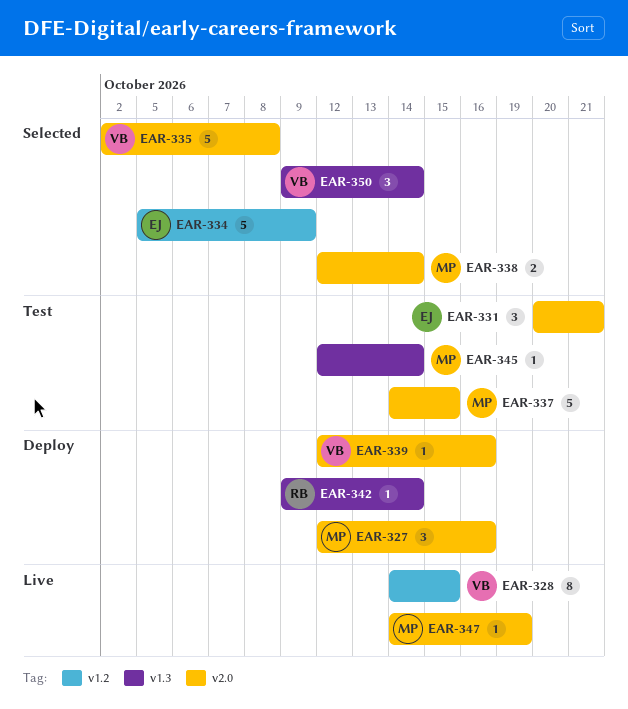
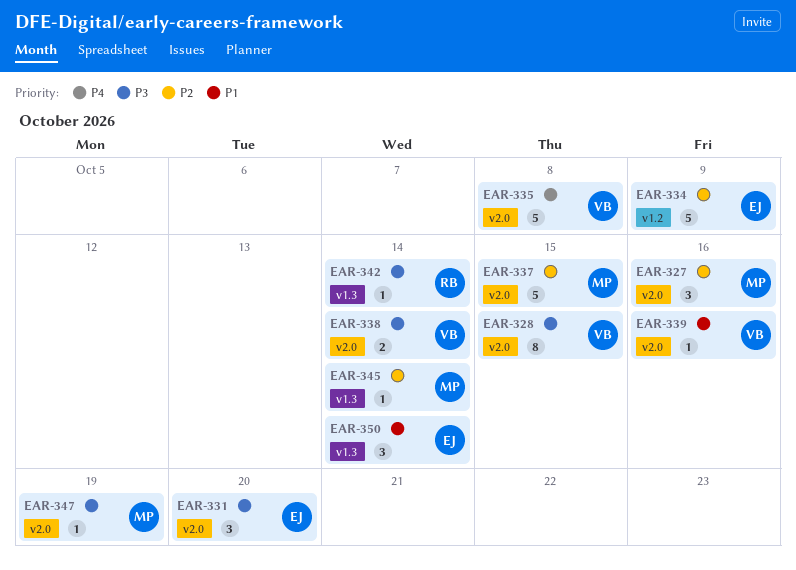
EAR-328, label: v1.2 -> v2.0
EAR-331, due: Oct 21 -> Oct 20
EAR-338, owner: MP -> VB
EAR-350, owner: VB -> EJ

